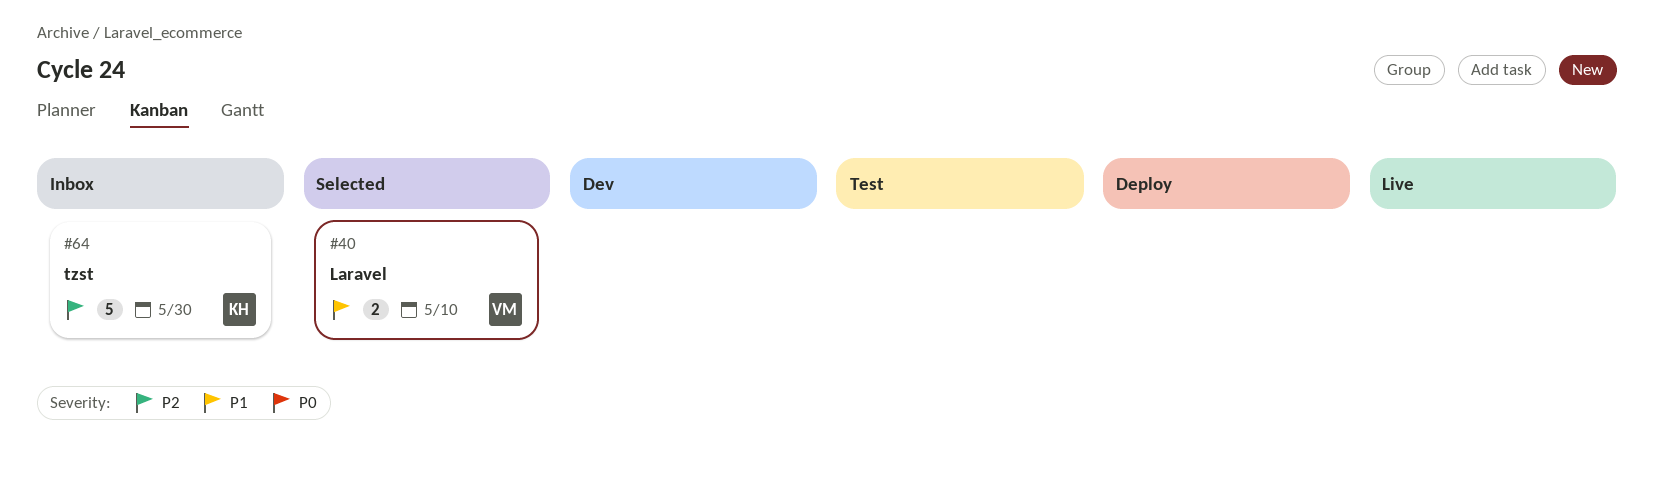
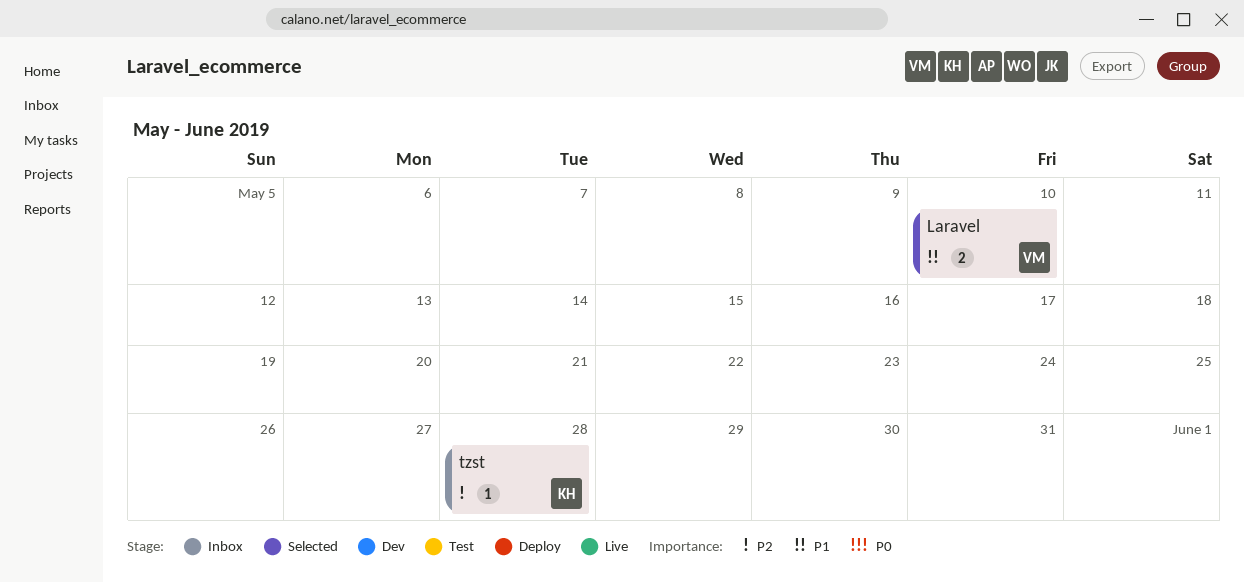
tzst, estimate: 5 -> 1
tzst, due: May 30 -> May 28

